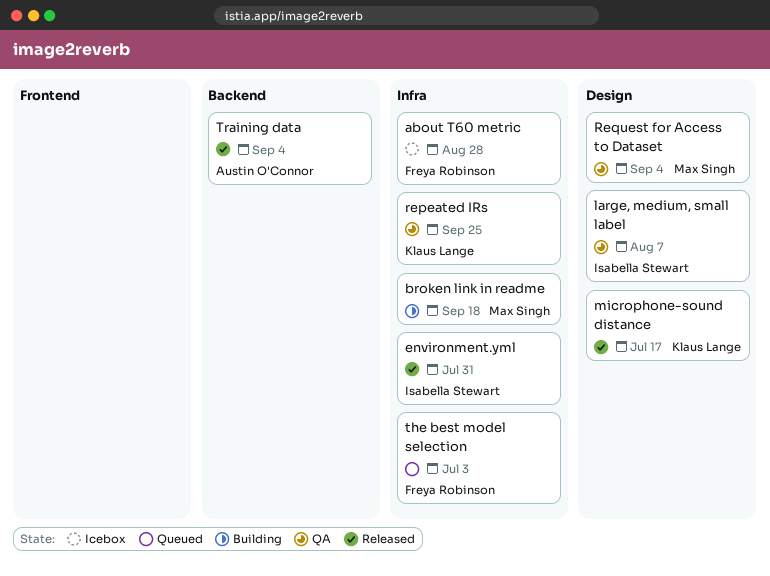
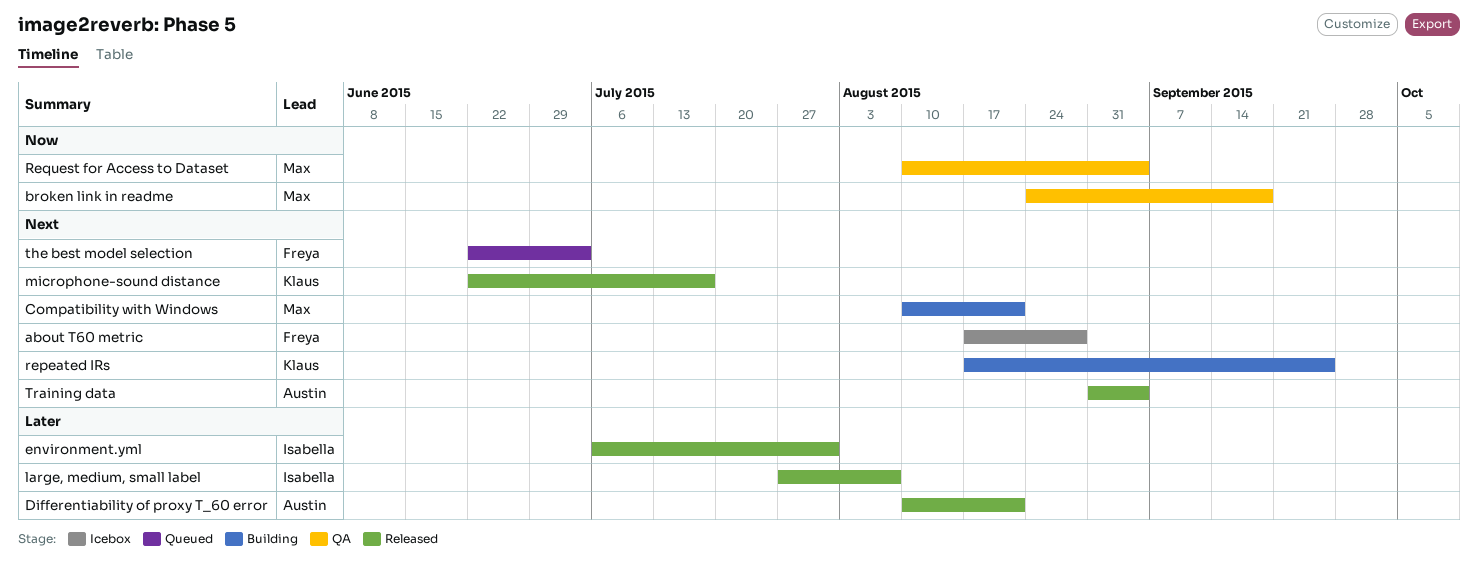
broken link in readme, status: Building -> QA
Compatibility with Windows: none -> present
Differentiability of proxy T_60 error: none -> present
large, medium, small label, status: QA -> Released
repeated IRs, status: QA -> Building

